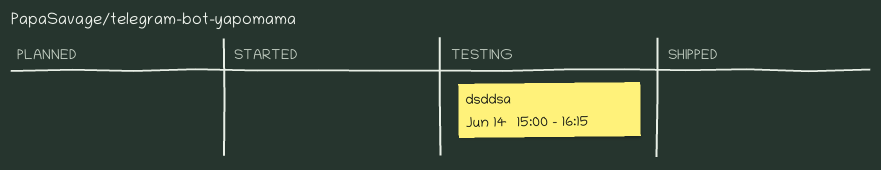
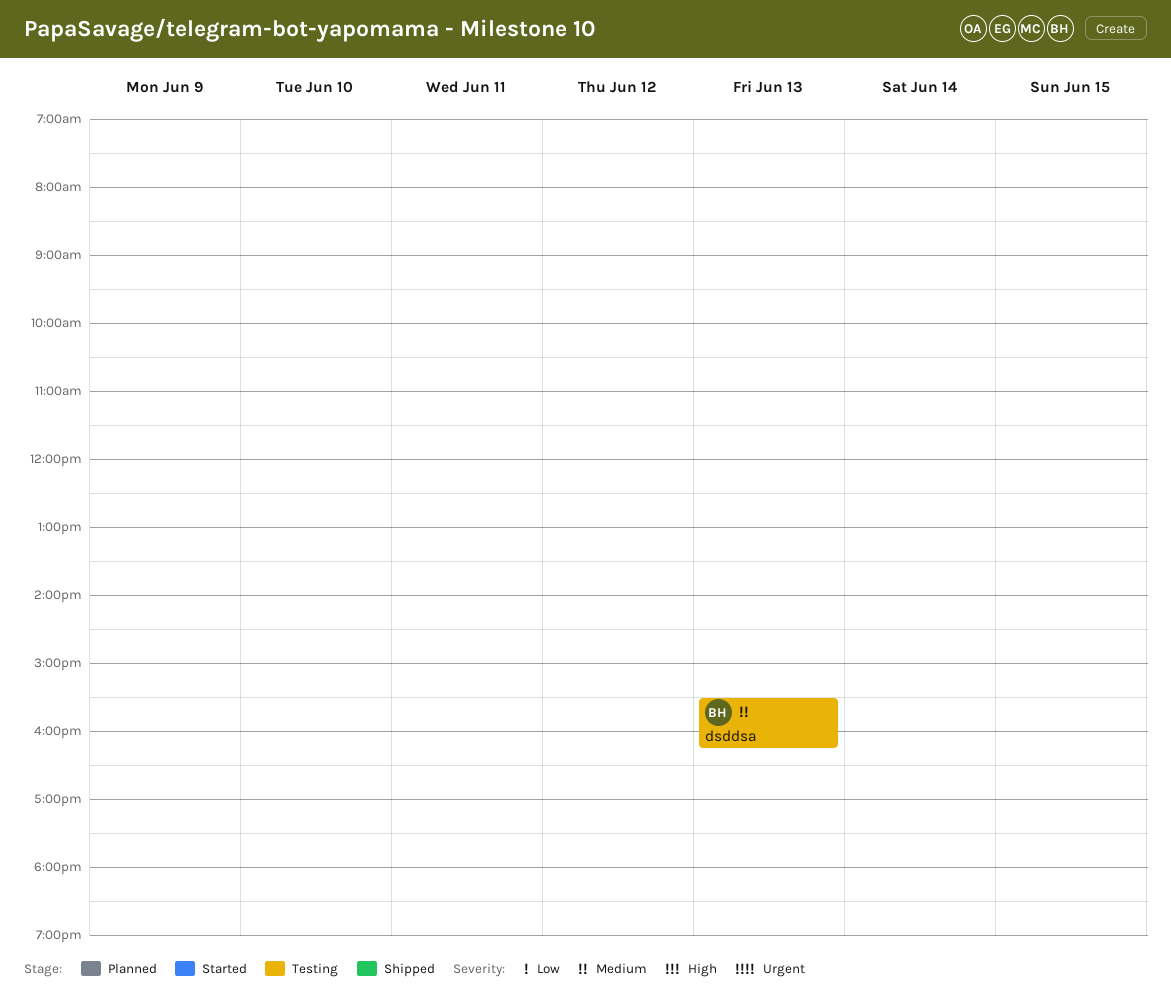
dsddsa, day: Jun 14 -> Jun 13
dsddsa, begins: 15:00 -> 15:30

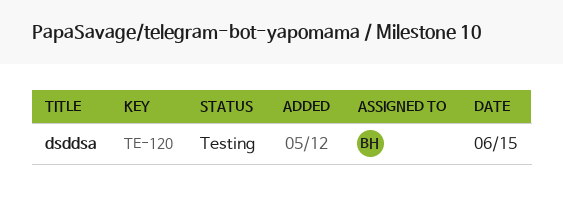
dsddsa, day: Jun 13 -> Jun 15

